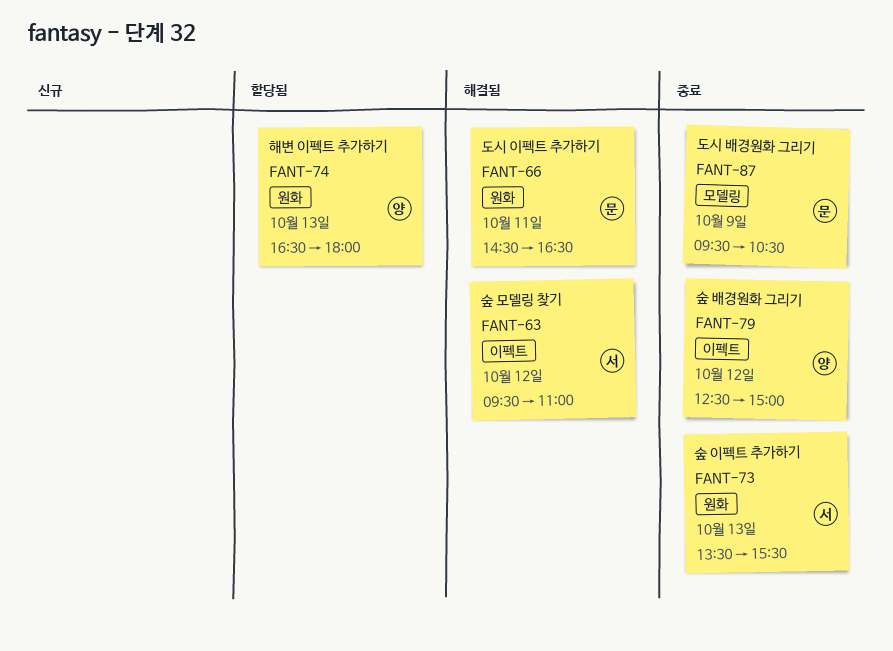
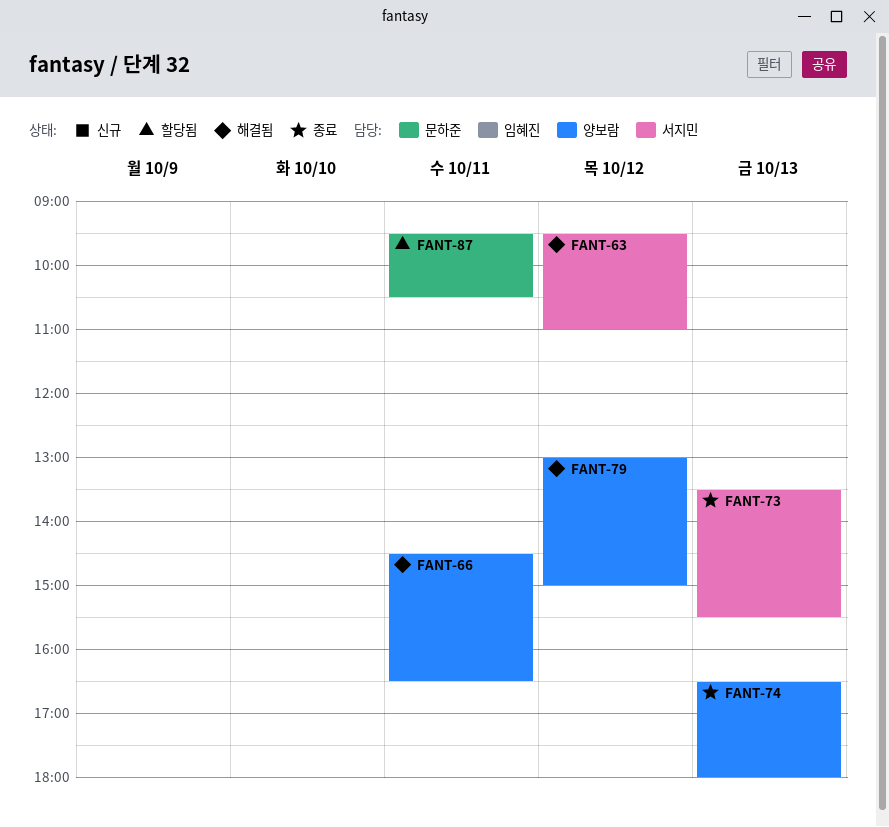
FANT-66, owner: 문하준 -> 양보람
FANT-74, status: 할당됨 -> 종료
FANT-79, status: 종료 -> 해결됨
FANT-79, begins: 12:30 -> 13:00
FANT-87, status: 종료 -> 할당됨
FANT-87, day: Oct 9 -> Oct 11

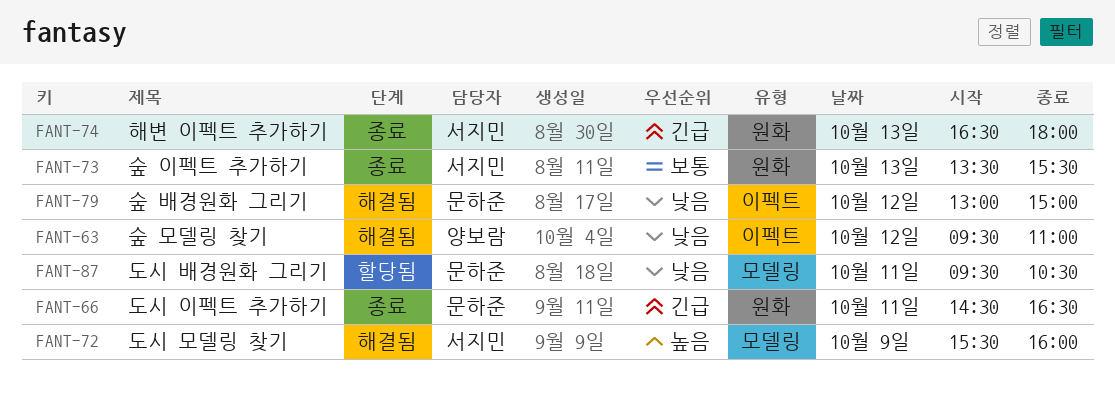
FANT-63, owner: 서지민 -> 양보람
FANT-66, status: 해결됨 -> 종료
FANT-66, owner: 양보람 -> 문하준
FANT-72: none -> present
FANT-74, owner: 양보람 -> 서지민
FANT-79, owner: 양보람 -> 문하준

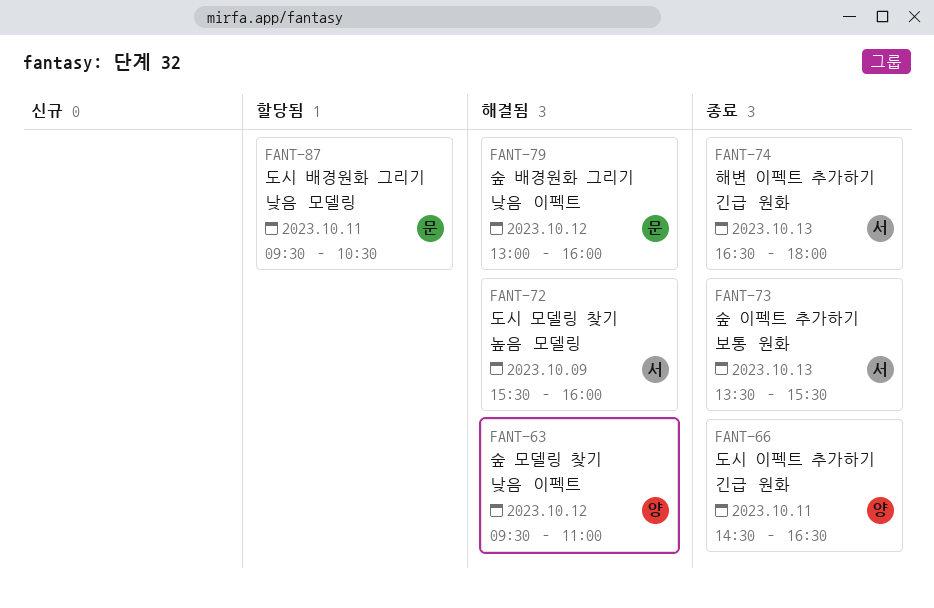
FANT-66, owner: 문하준 -> 양보람
FANT-79, ends: 15:00 -> 16:00

